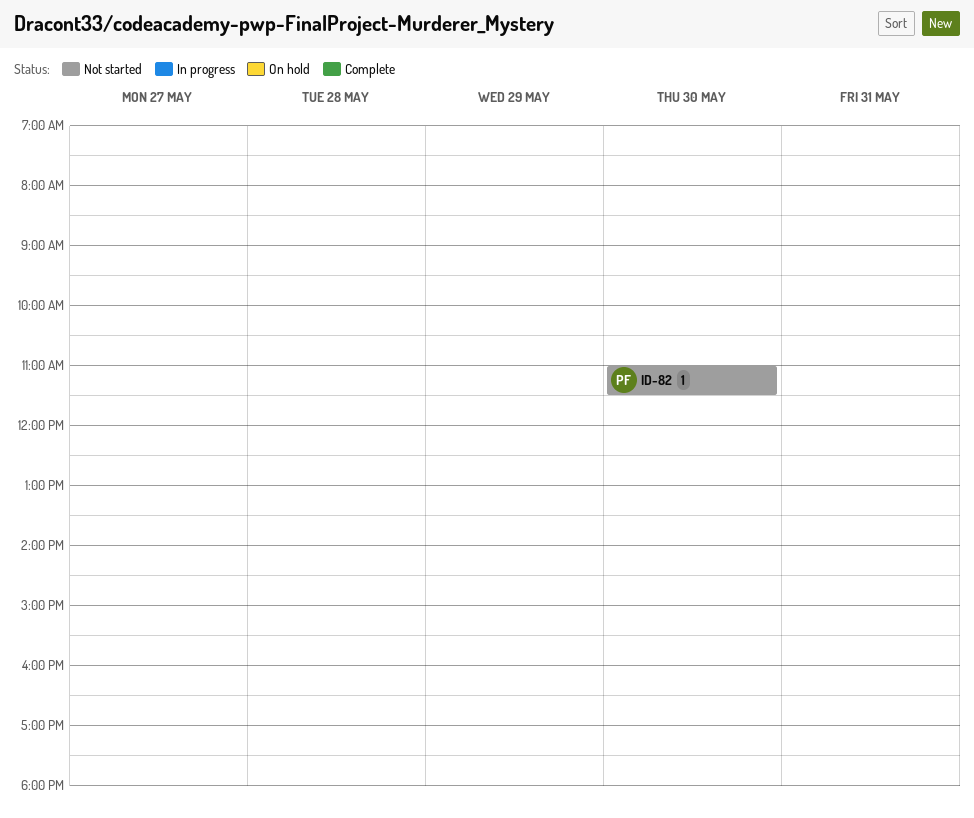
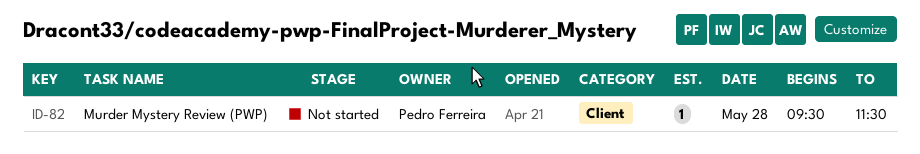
ID-82, day: May 30 -> May 28
ID-82, begins: 11:00 -> 09:30

